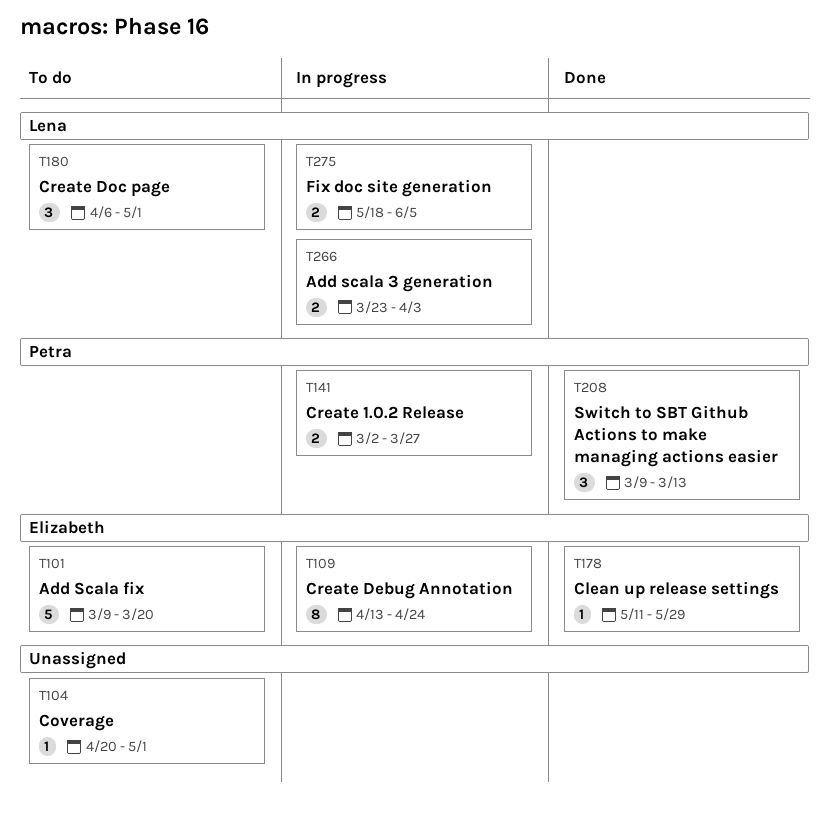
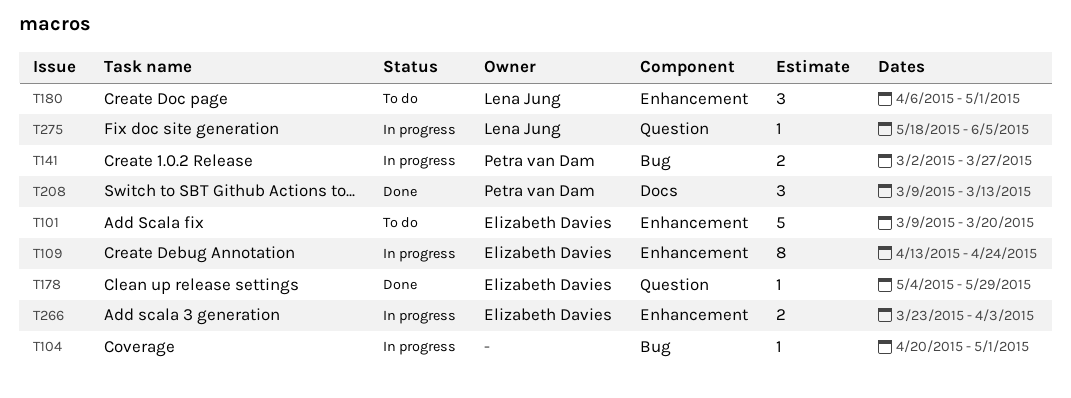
T104, status: To do -> In progress
T178, start: May 11 -> May 4
T266, owner: Lena Jung -> Elizabeth Davies
T275, estimate: 2 -> 1

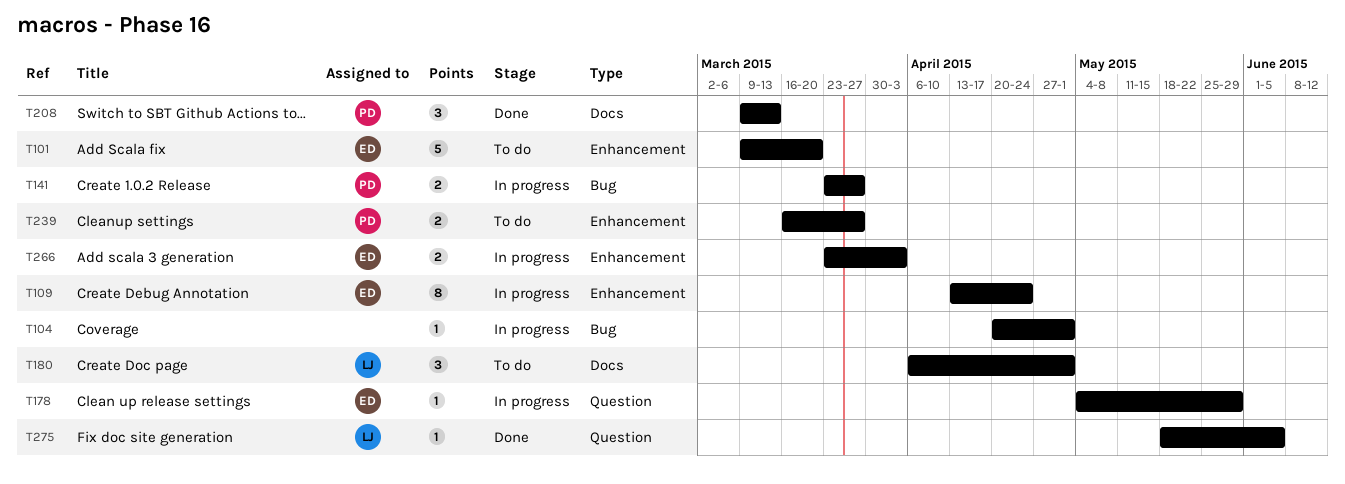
T141, start: Mar 2 -> Mar 23
T178, status: Done -> In progress
T180, label: Enhancement -> Docs
T239: none -> present
T275, status: In progress -> Done

